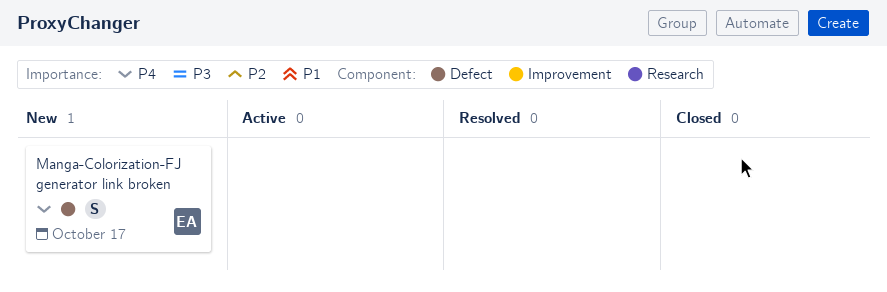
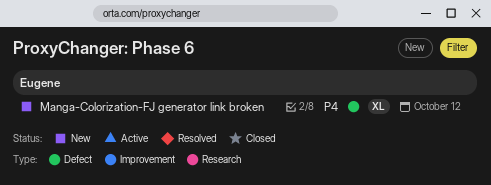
Manga-Colorization-FJ generator link broken, estimate: S -> XL
Manga-Colorization-FJ generator link broken, due: Oct 17 -> Oct 12

